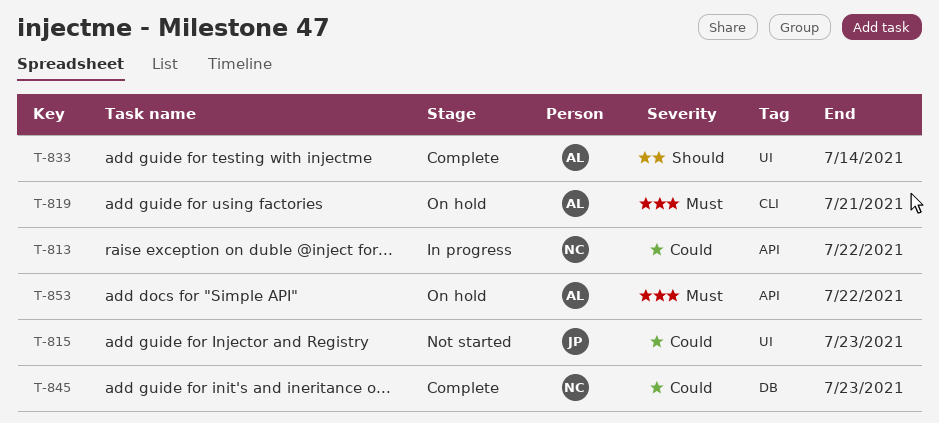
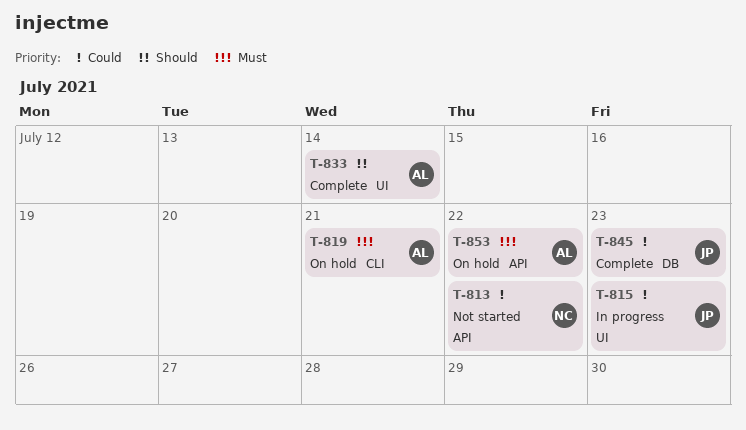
T-813, status: In progress -> Not started
T-815, status: Not started -> In progress
T-845, owner: NC -> JP

